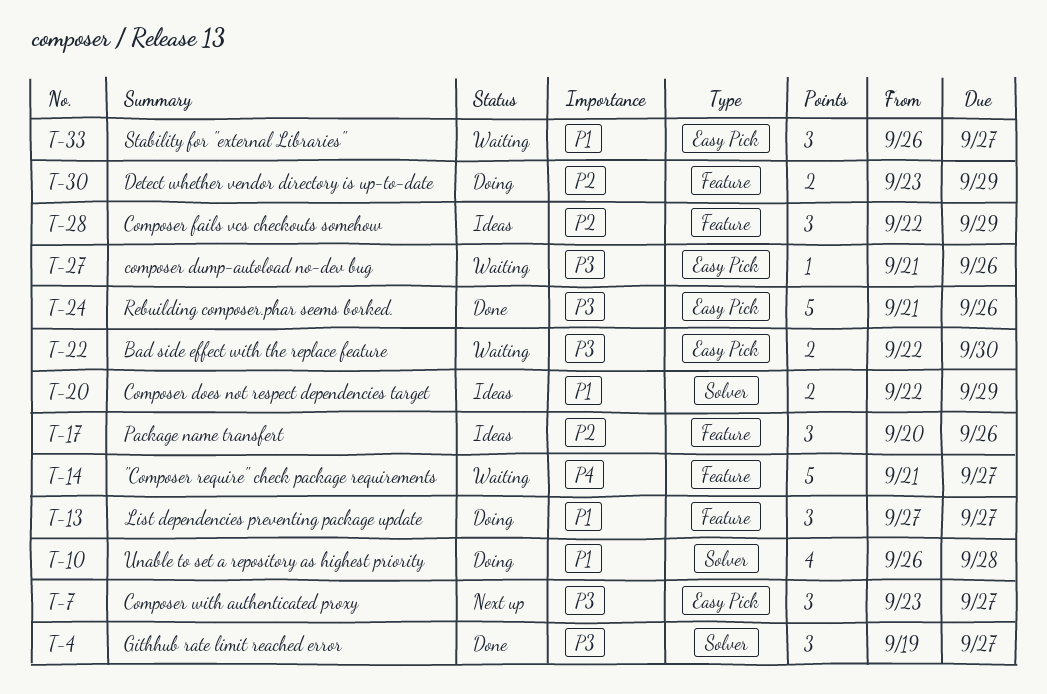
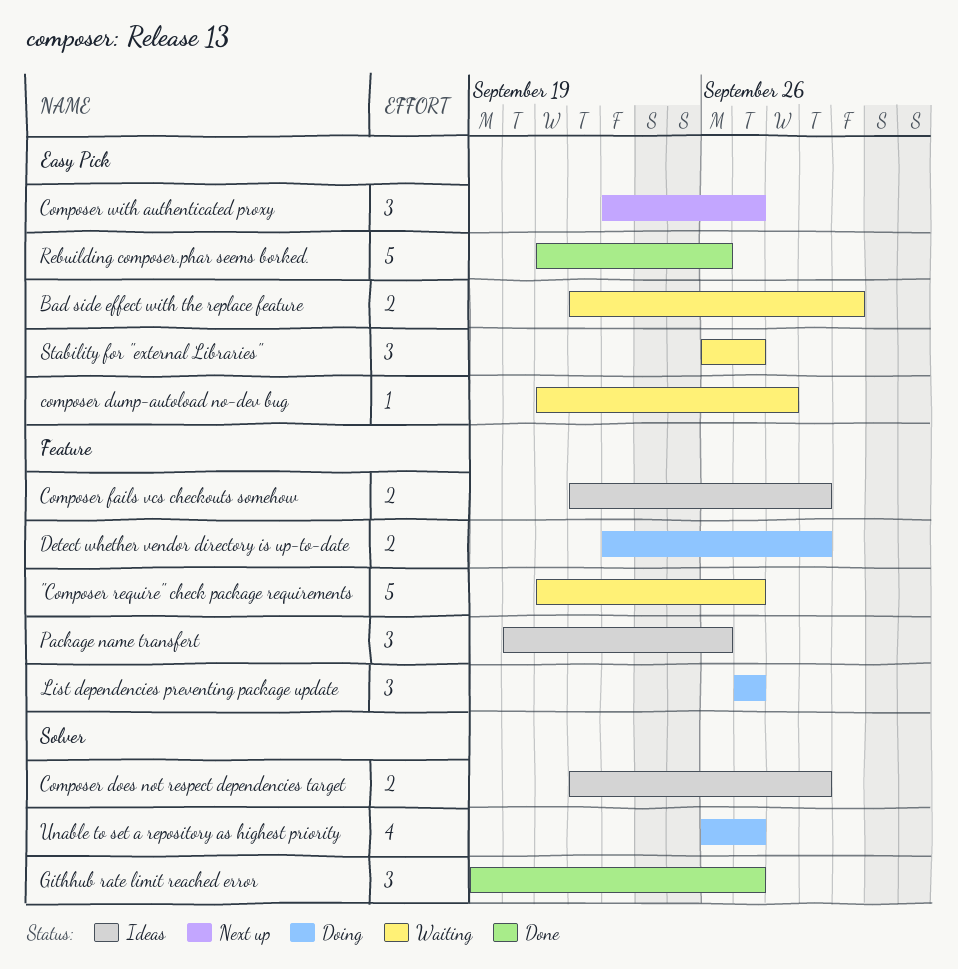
composer dump-autoload no-dev bug, due: Sep 26 -> Sep 28
Composer fails vcs checkouts somehow, estimate: 3 -> 2
Unable to set a repository as highest priority, due: Sep 28 -> Sep 27

